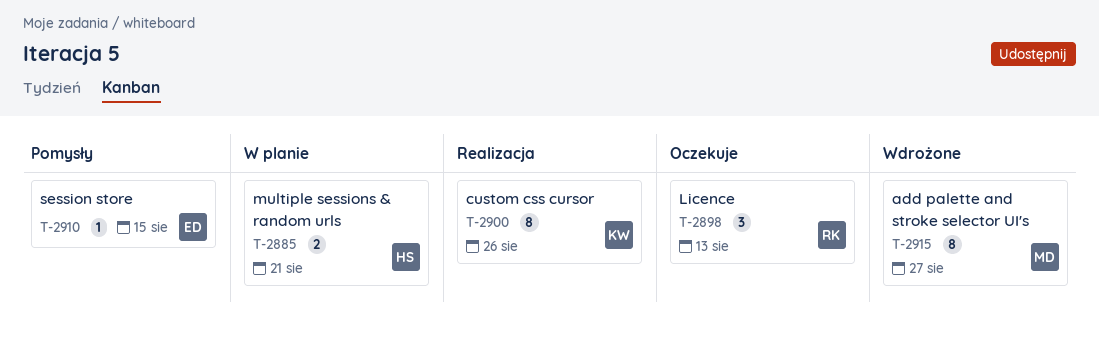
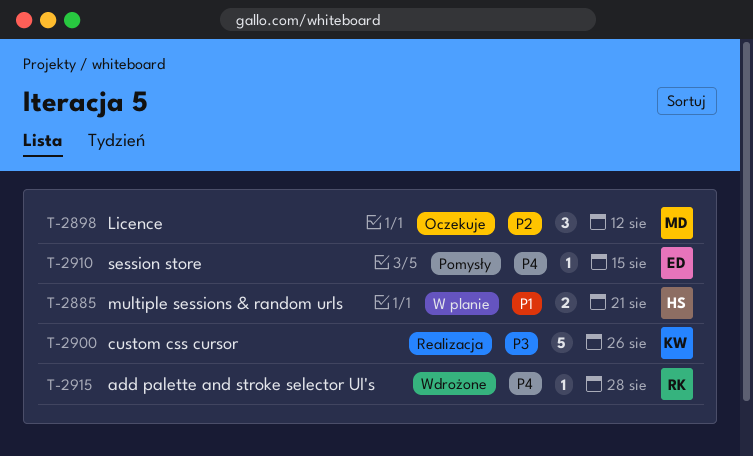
T-2898, owner: RK -> MD
T-2898, due: Aug 13 -> Aug 12
T-2900, estimate: 8 -> 5
T-2915, owner: MD -> RK
T-2915, estimate: 8 -> 1
T-2915, due: Aug 27 -> Aug 28

